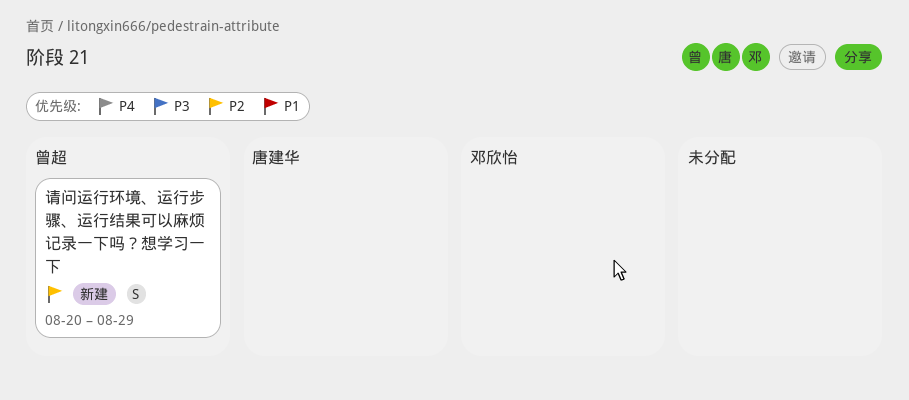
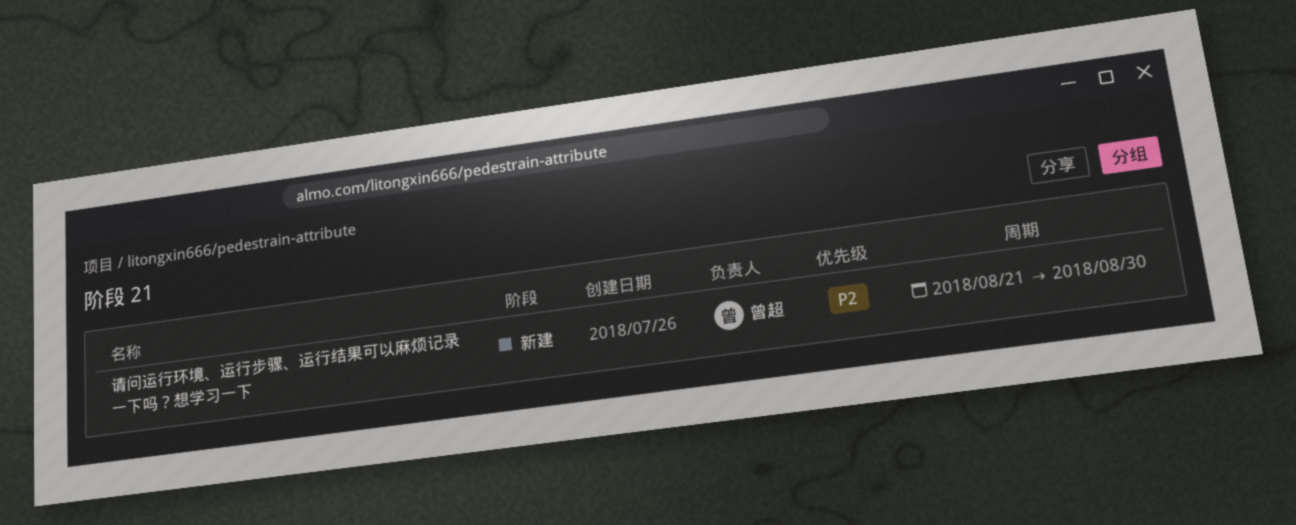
请问运行环境、运行步骤、运行结果可以麻烦记录一下吗？想学习一下, start: Aug 20 -> Aug 21
请问运行环境、运行步骤、运行结果可以麻烦记录一下吗？想学习一下, due: Aug 29 -> Aug 30

